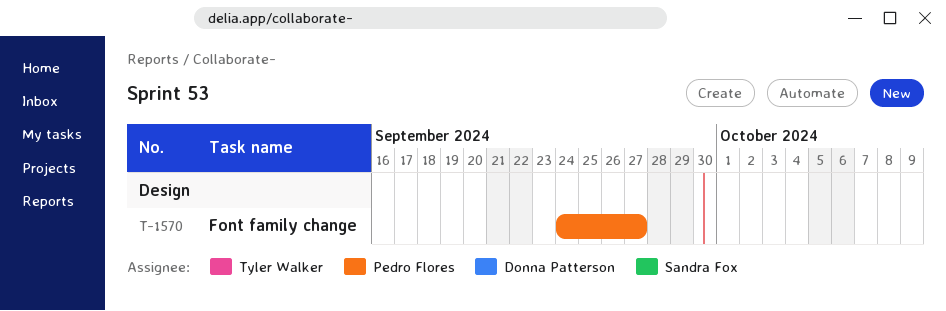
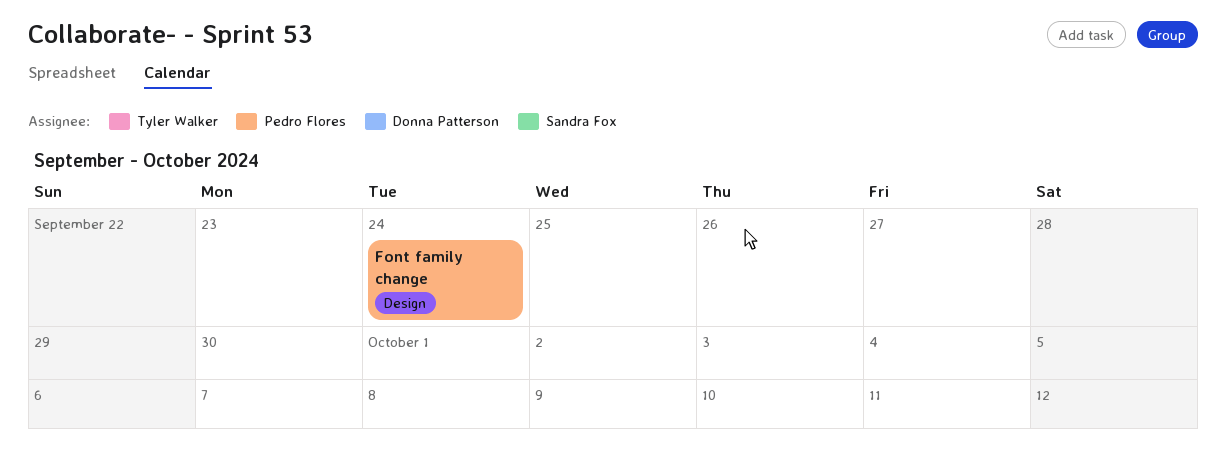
Font family change, due: Sep 27 -> Sep 24

